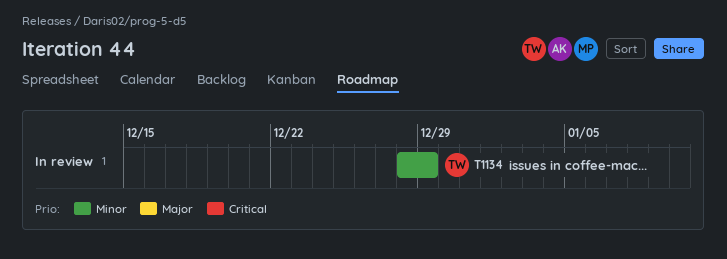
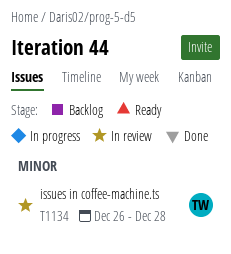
T1134, start: Dec 28 -> Dec 26
T1134, due: Dec 29 -> Dec 28

